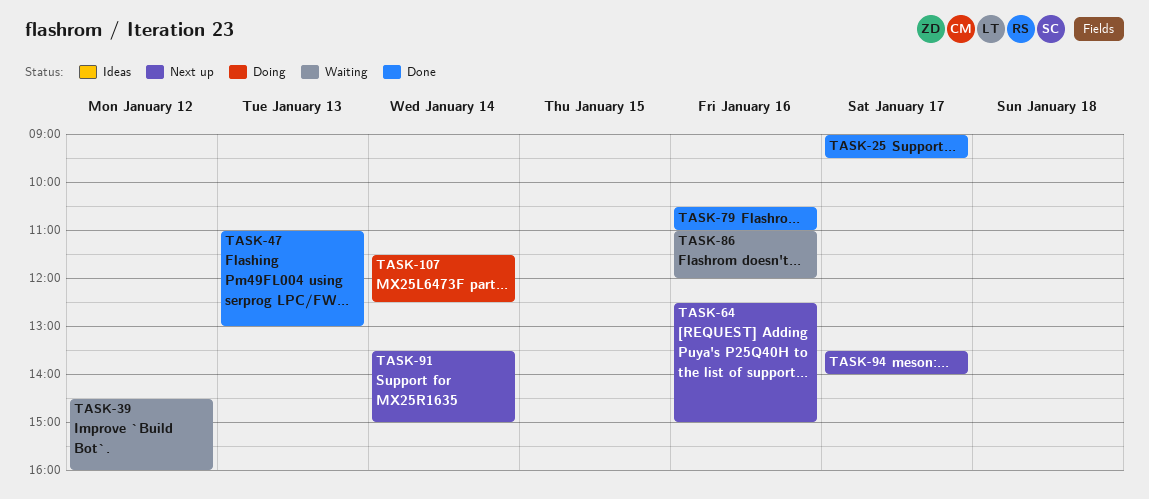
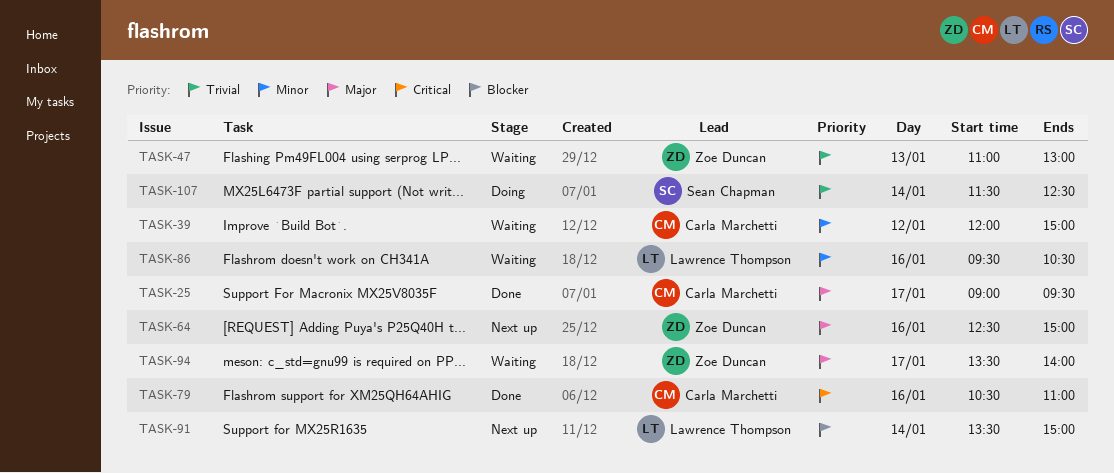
TASK-39, begins: 14:30 -> 12:00
TASK-39, ends: 16:00 -> 15:00
TASK-47, status: Done -> Waiting
TASK-86, begins: 11:00 -> 09:30
TASK-86, ends: 12:00 -> 10:30
TASK-94, status: Next up -> Waiting

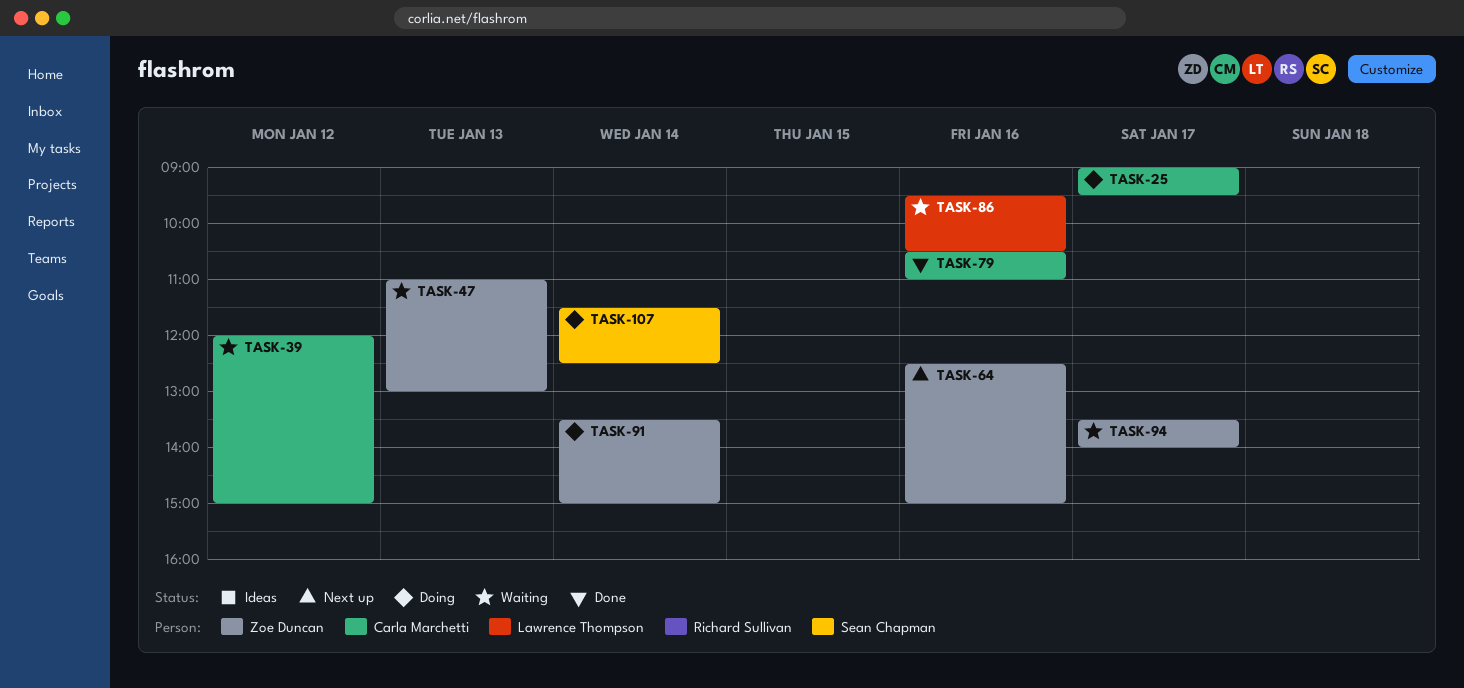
TASK-25, status: Done -> Doing
TASK-91, status: Next up -> Doing
TASK-91, owner: Lawrence Thompson -> Zoe Duncan

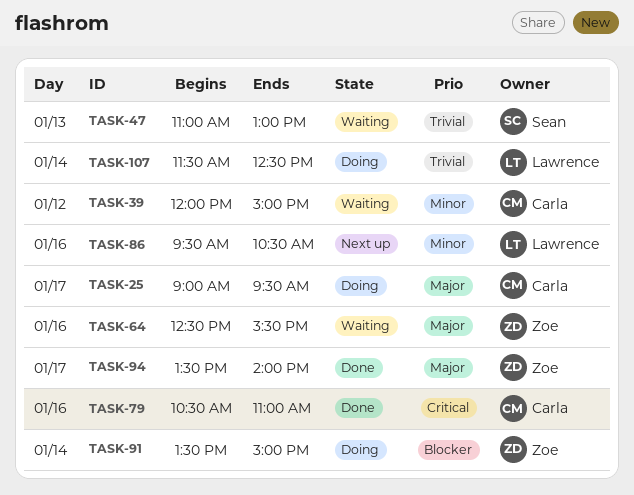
TASK-47, owner: Zoe Duncan -> Sean Chapman
TASK-64, status: Next up -> Waiting
TASK-64, ends: 15:00 -> 15:30
TASK-86, status: Waiting -> Next up
TASK-94, status: Waiting -> Done
TASK-107, owner: Sean Chapman -> Lawrence Thompson

